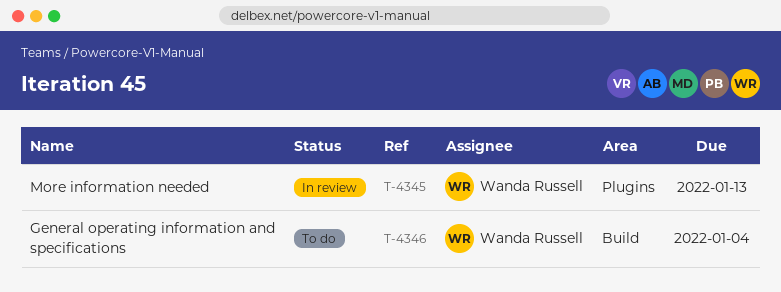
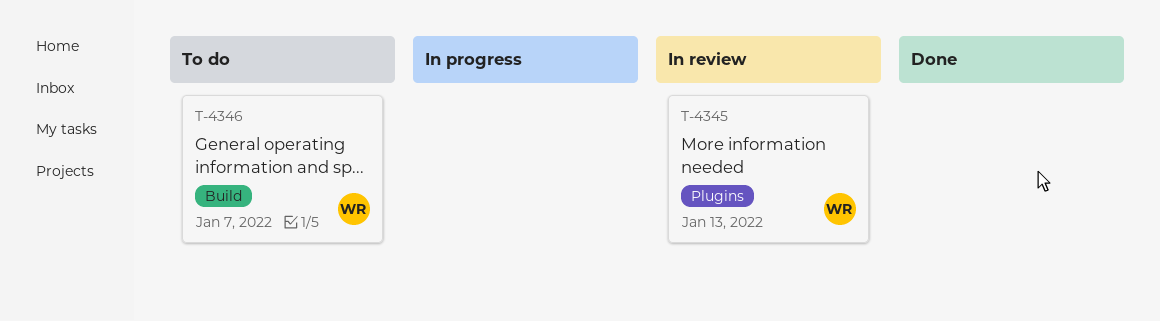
T-4346, due: Jan 4 -> Jan 7

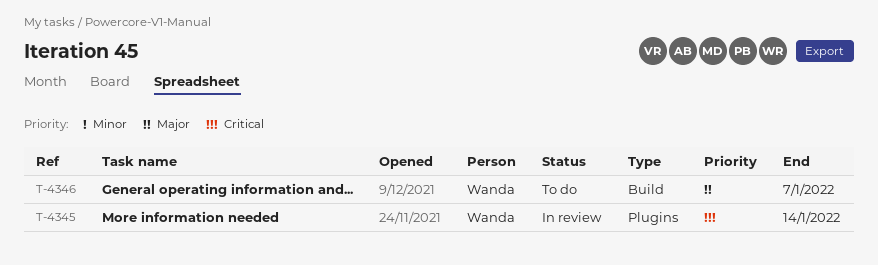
T-4345, due: Jan 13 -> Jan 14

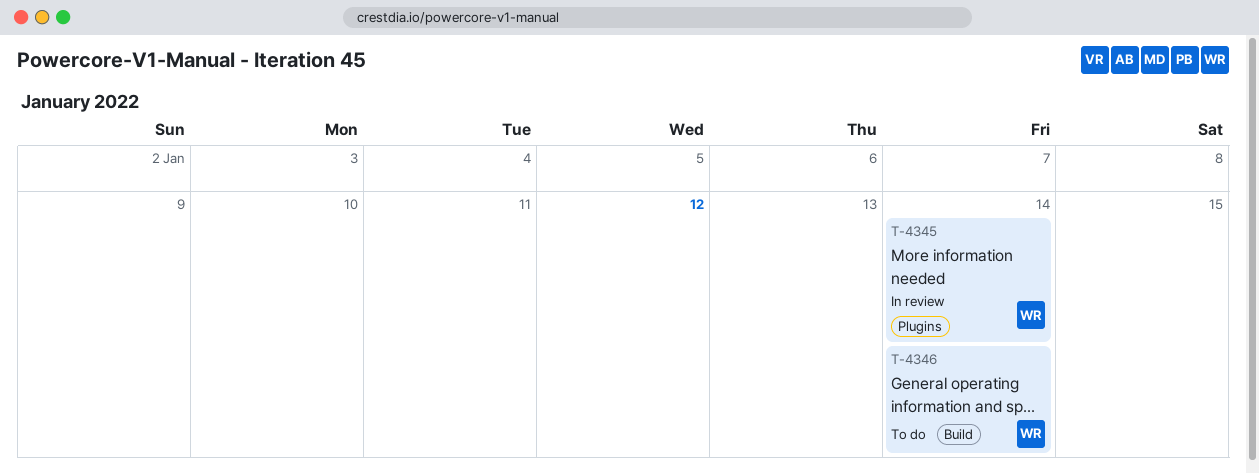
T-4346, due: Jan 7 -> Jan 14

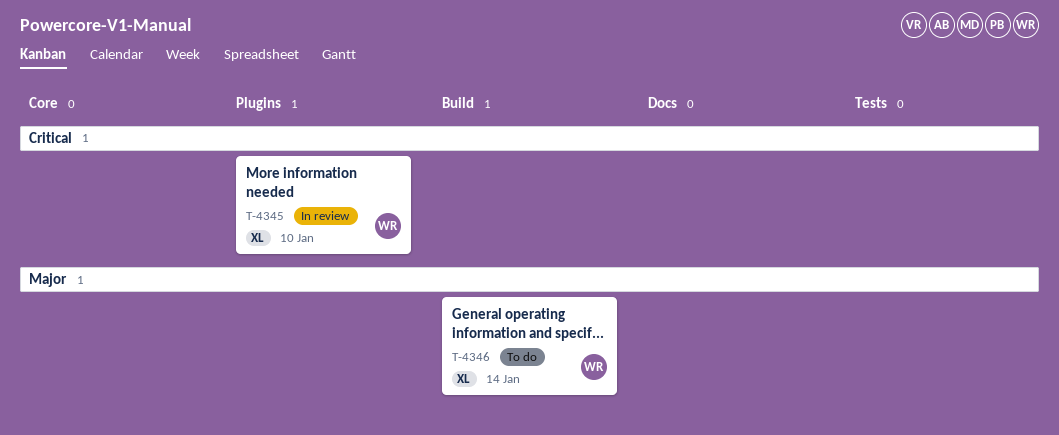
T-4345, due: Jan 14 -> Jan 10

